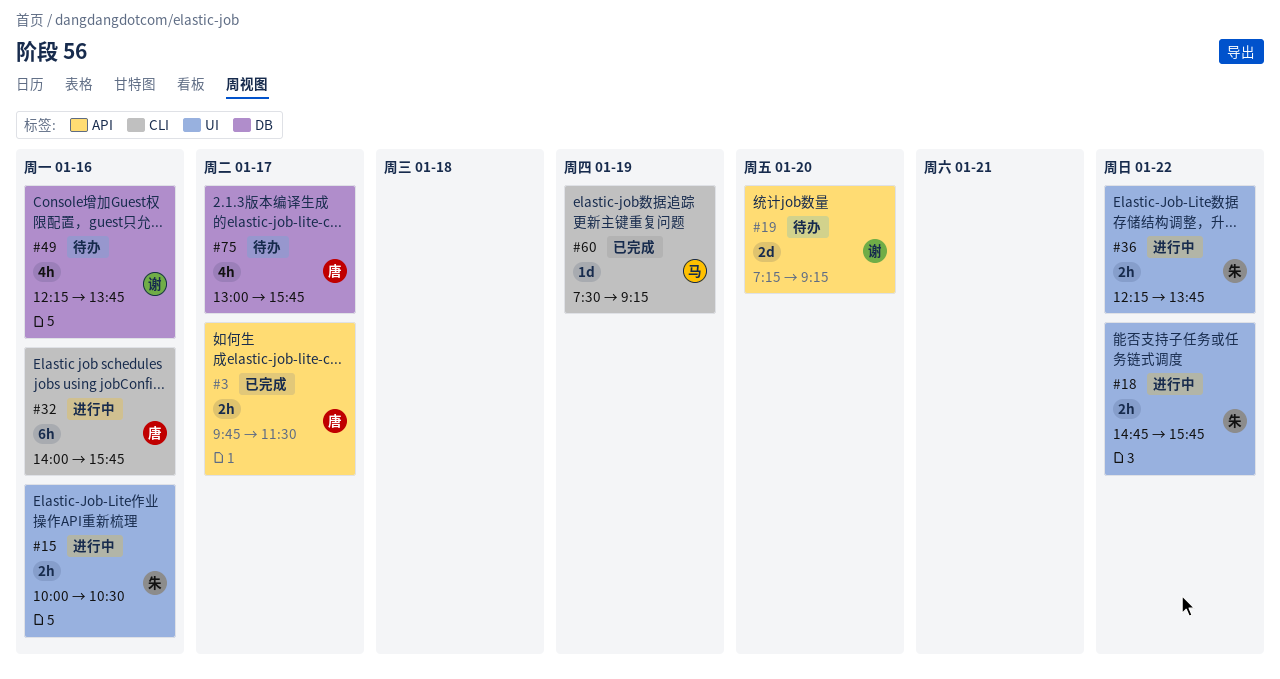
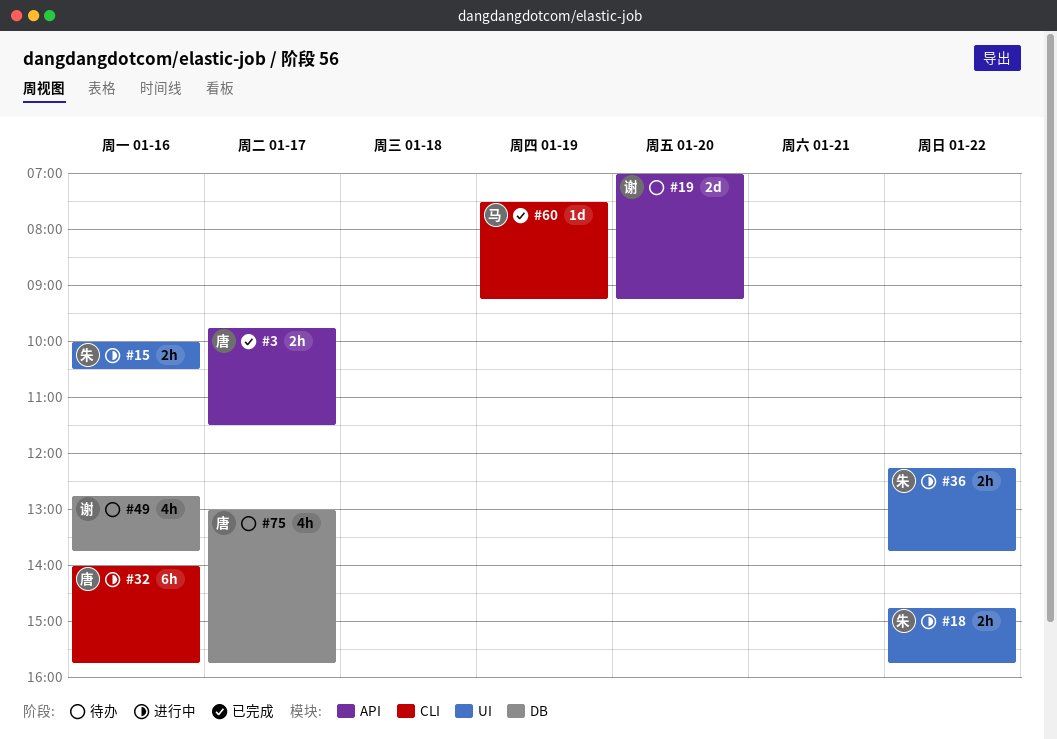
#19, begins: 07:15 -> 07:00
#49, begins: 12:15 -> 12:45

